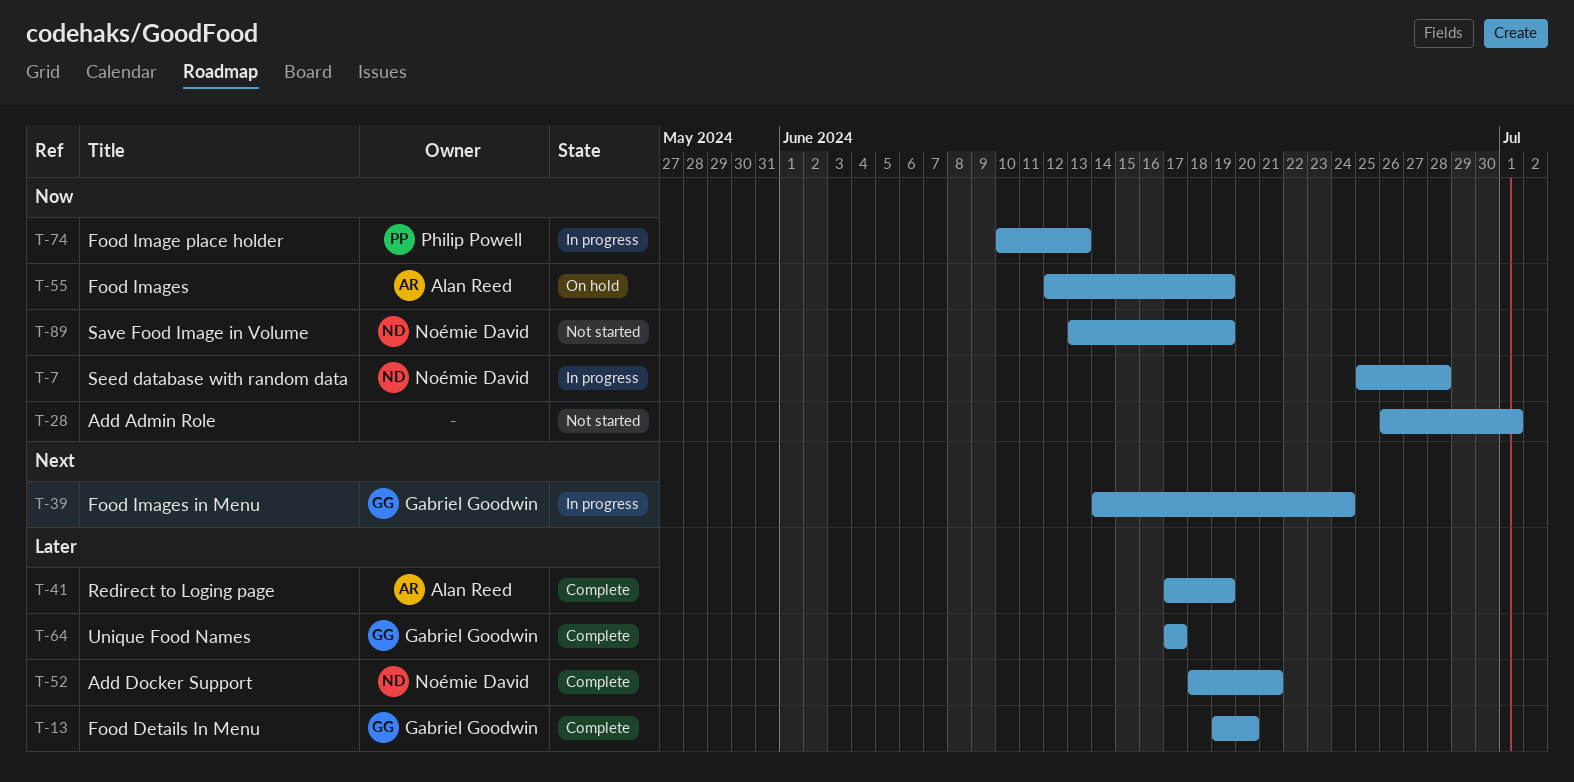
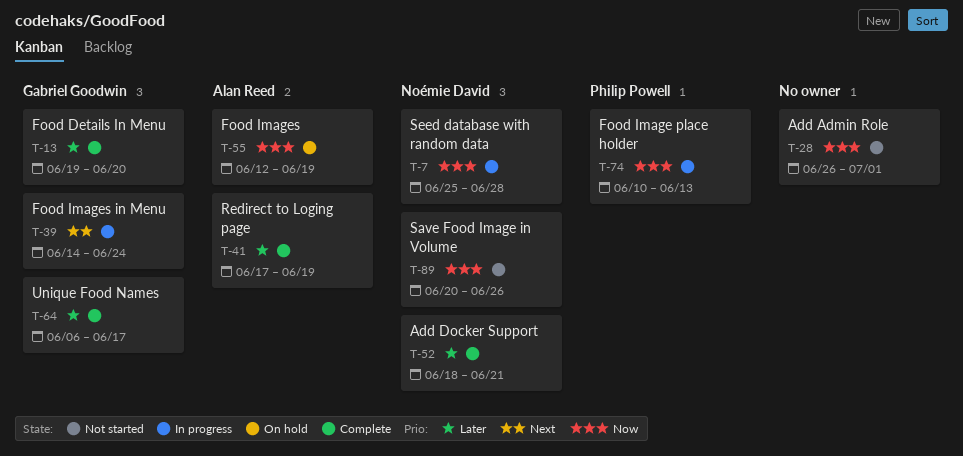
T-64, start: Jun 17 -> Jun 6
T-89, start: Jun 13 -> Jun 20
T-89, due: Jun 19 -> Jun 26

